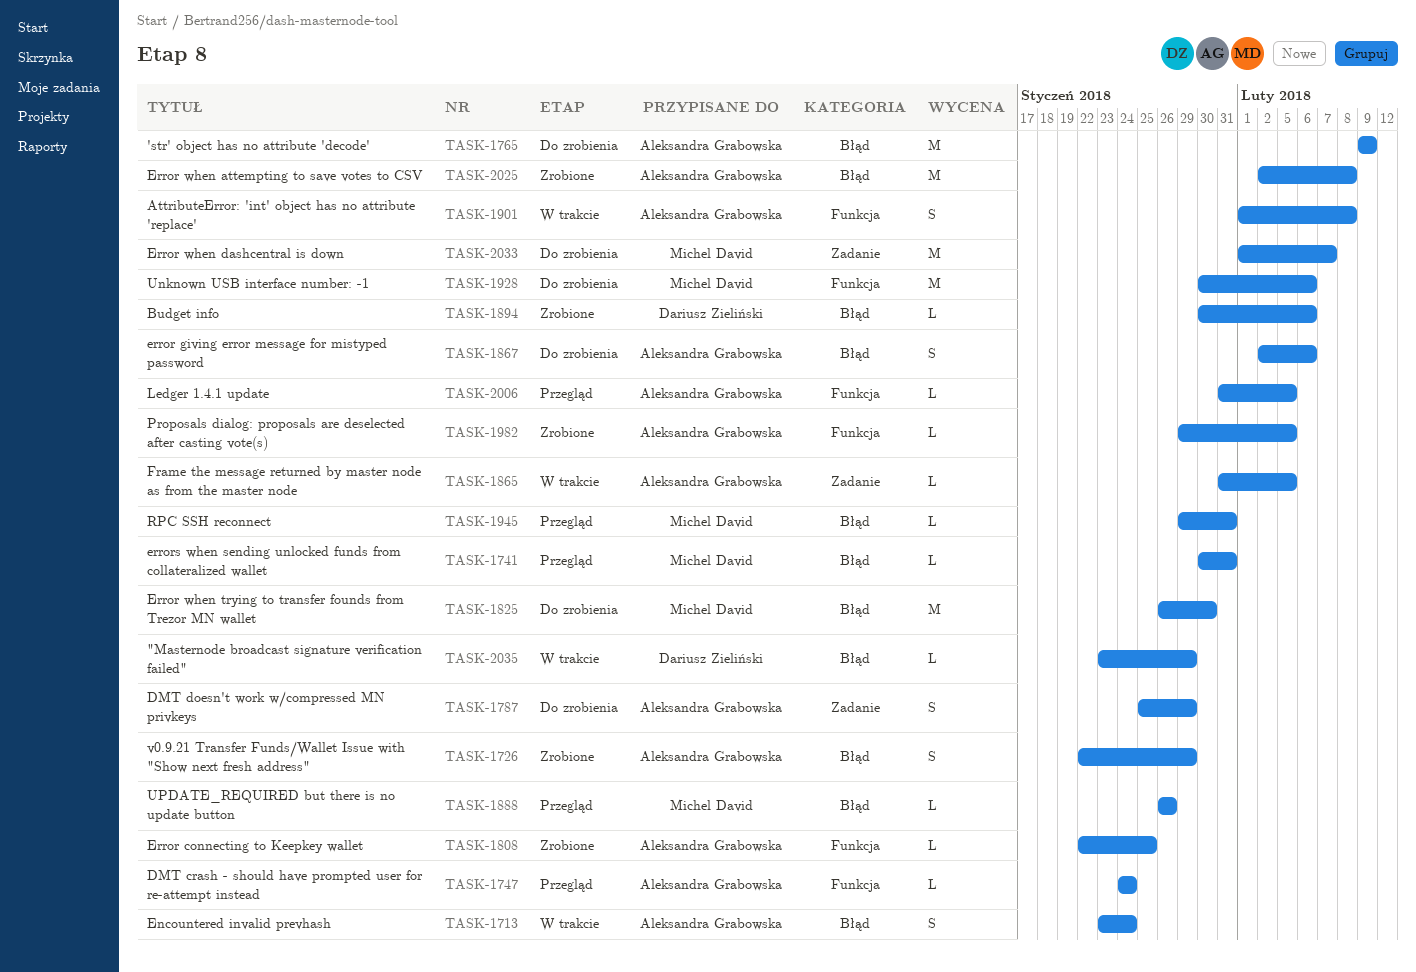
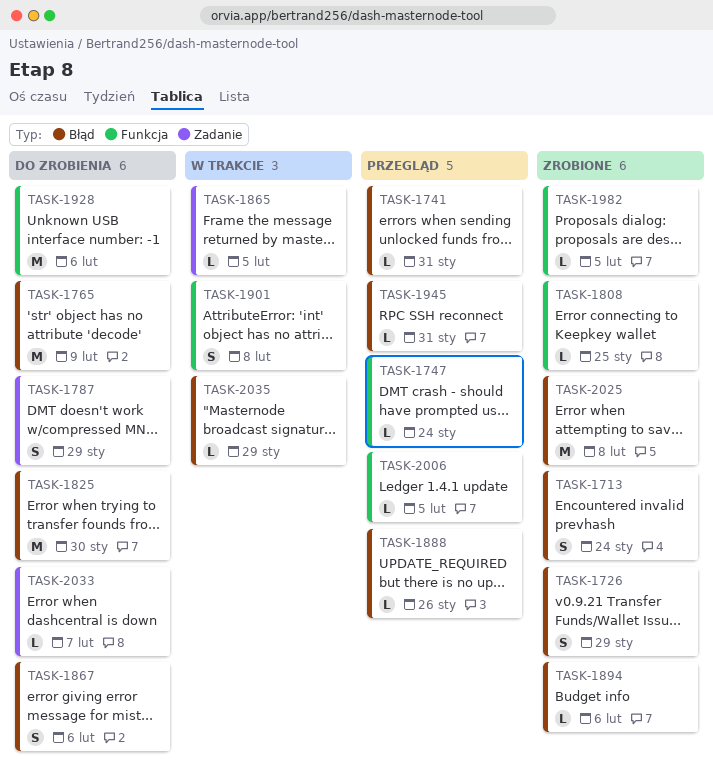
TASK-1713, status: W trakcie -> Zrobione
TASK-2033, estimate: M -> L

